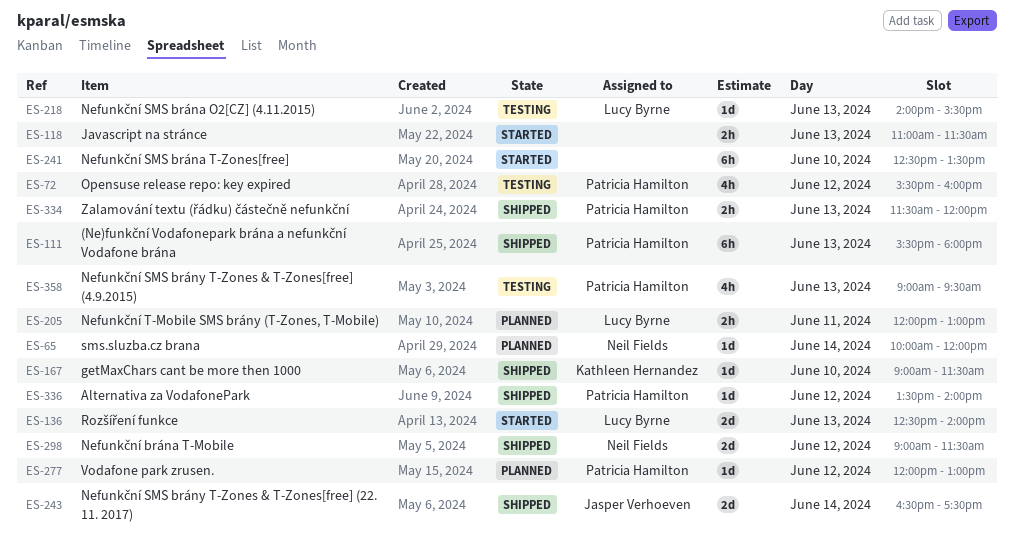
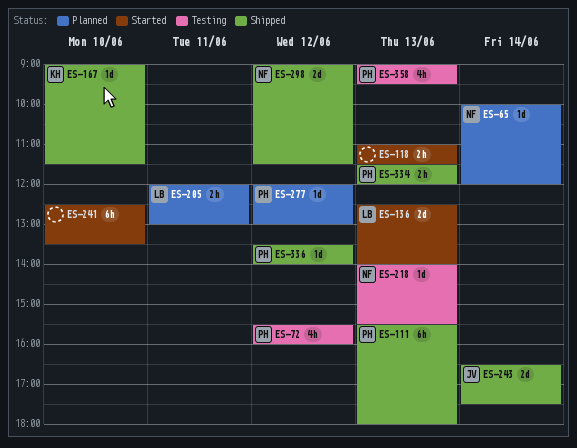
ES-218, owner: Lucy Byrne -> Neil Fields

